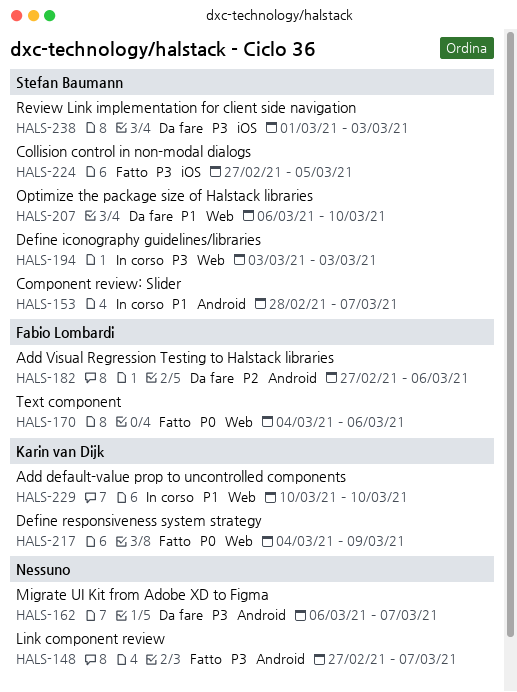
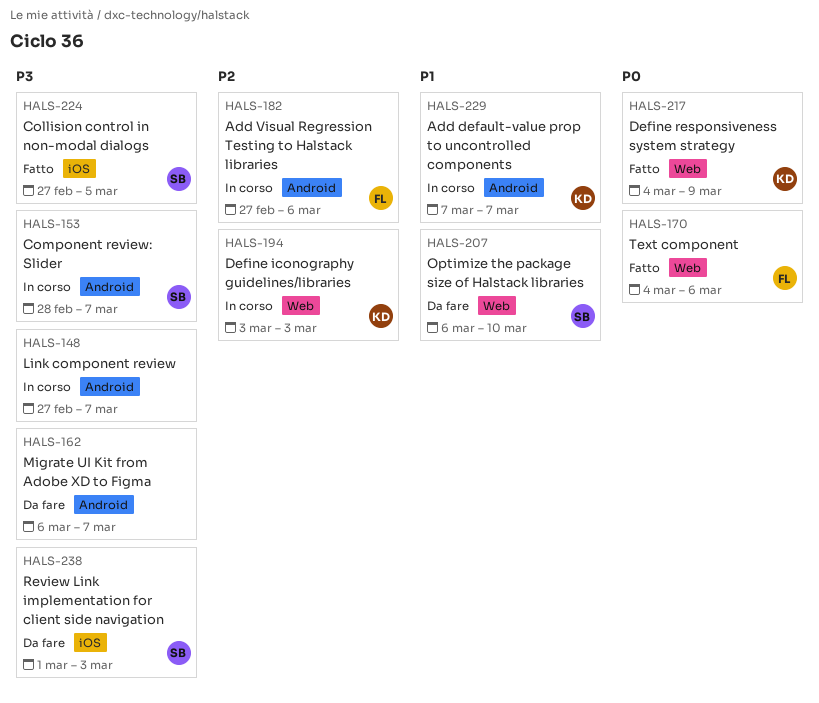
HALS-148, status: Fatto -> In corso
HALS-153, priority: P1 -> P3
HALS-182, status: Da fare -> In corso
HALS-194, owner: Stefan Baumann -> Karin van Dijk
HALS-194, priority: P3 -> P2
HALS-229, label: Web -> Android
HALS-229, start: Mar 10 -> Mar 7
HALS-229, due: Mar 10 -> Mar 7

